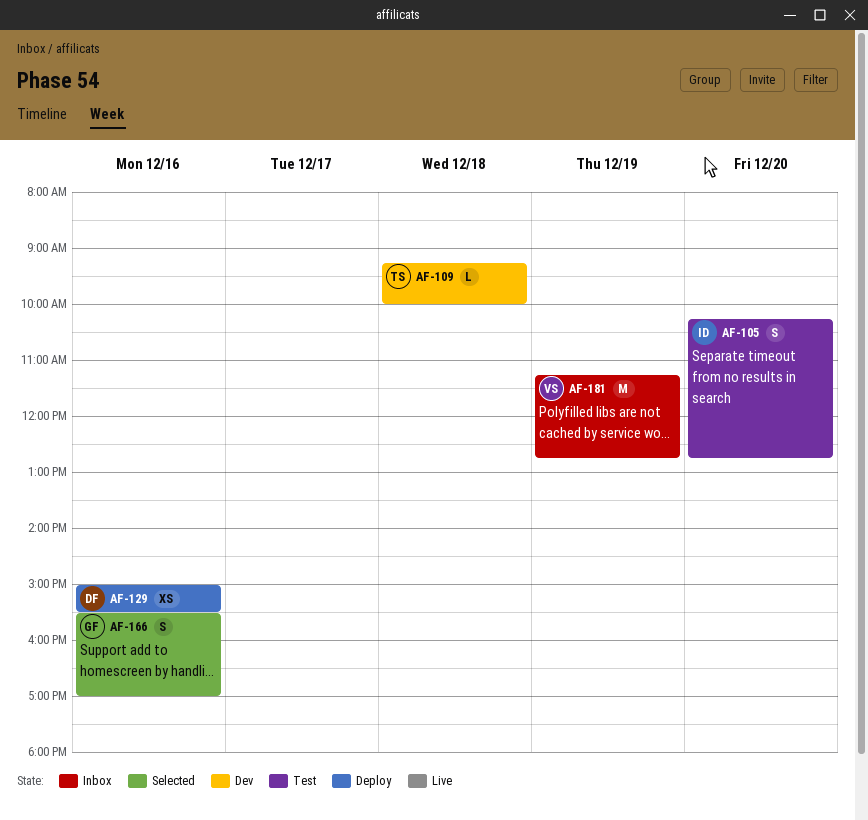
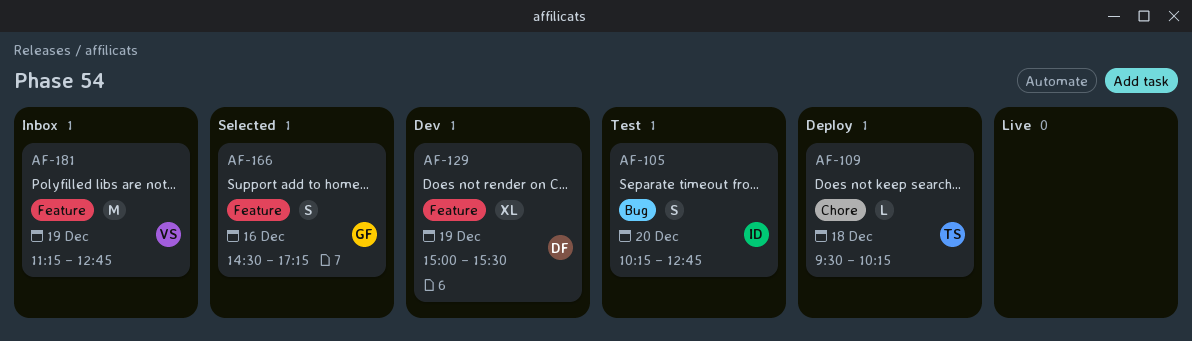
AF-109, status: Dev -> Deploy
AF-109, begins: 09:15 -> 09:30
AF-109, ends: 10:00 -> 10:15
AF-129, status: Deploy -> Dev
AF-129, estimate: XS -> XL
AF-129, day: Dec 16 -> Dec 19
AF-166, begins: 15:30 -> 14:30
AF-166, ends: 17:00 -> 17:15

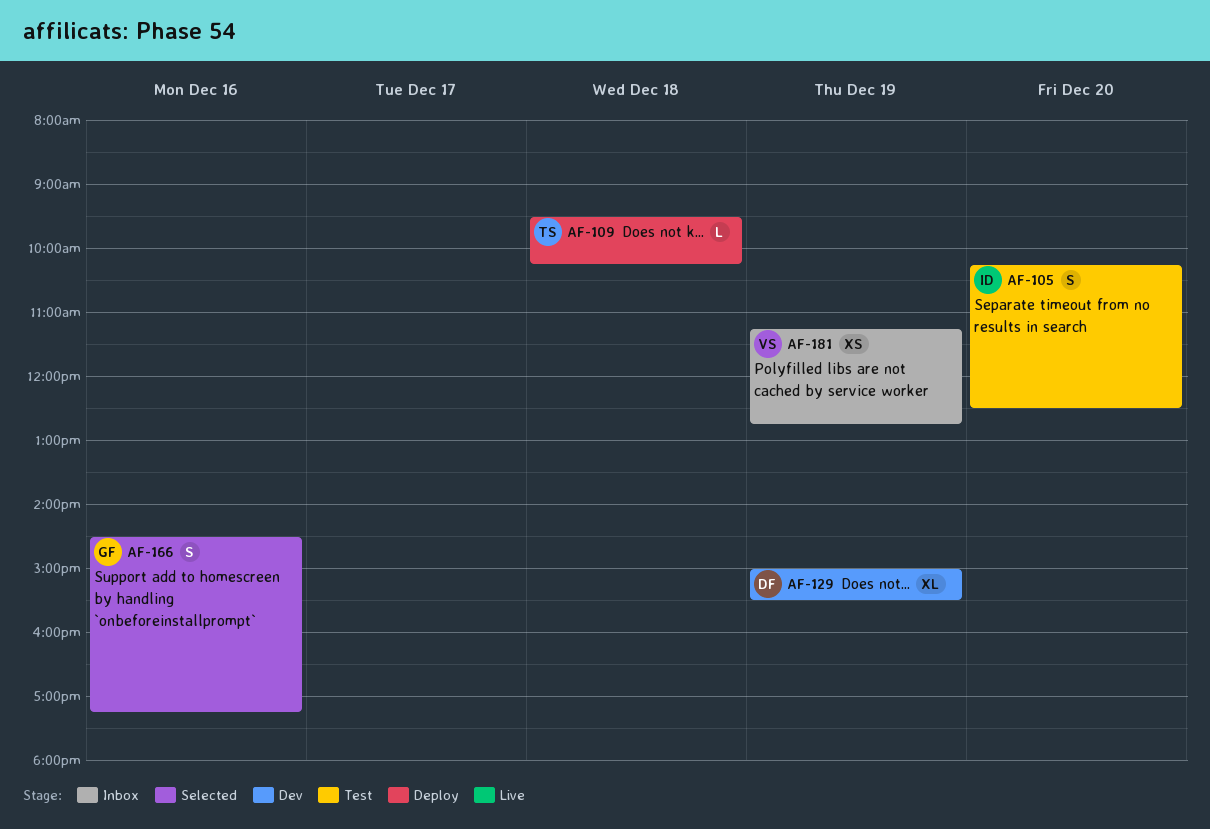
AF-105, ends: 12:45 -> 12:30
AF-181, estimate: M -> XS

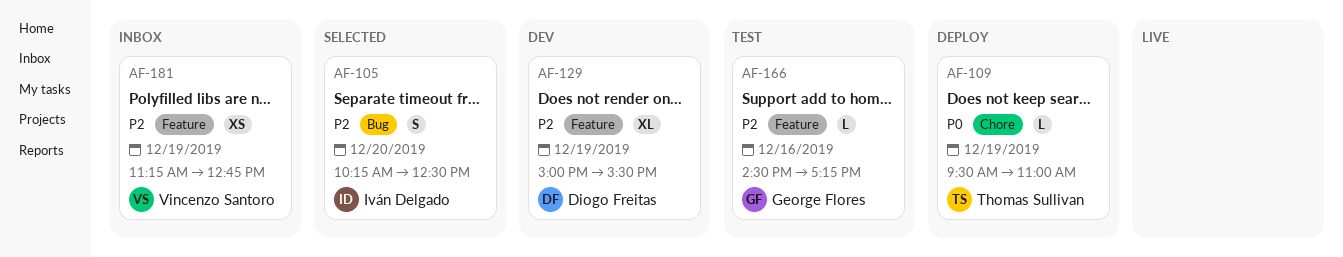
AF-105, status: Test -> Selected
AF-109, day: Dec 18 -> Dec 19
AF-109, ends: 10:15 -> 11:00
AF-166, status: Selected -> Test
AF-166, estimate: S -> L

